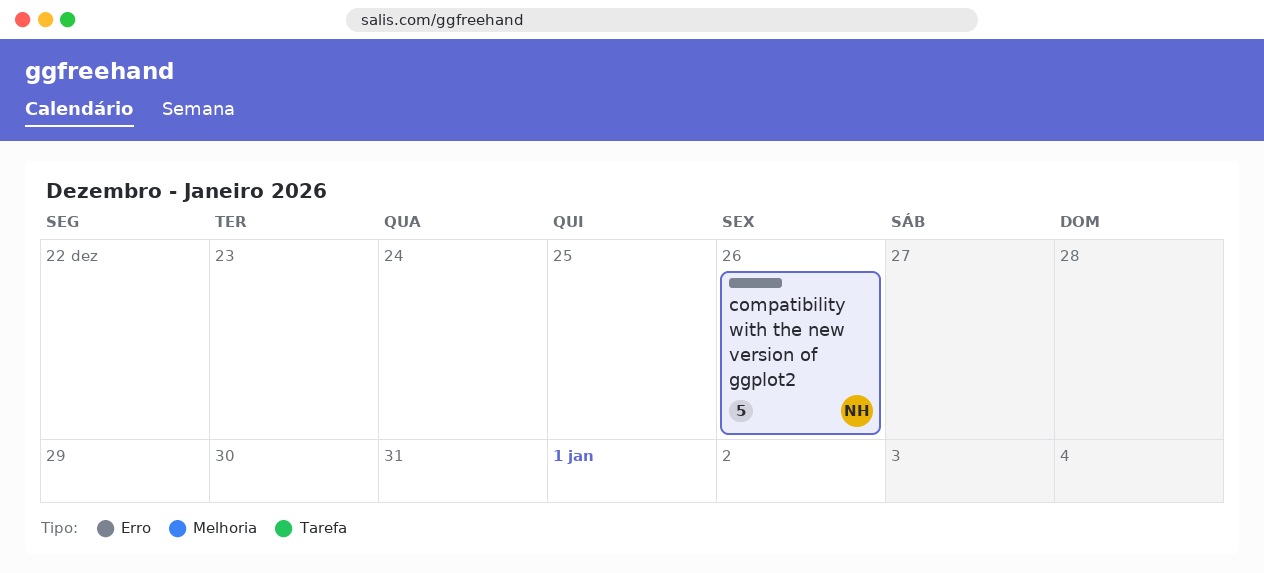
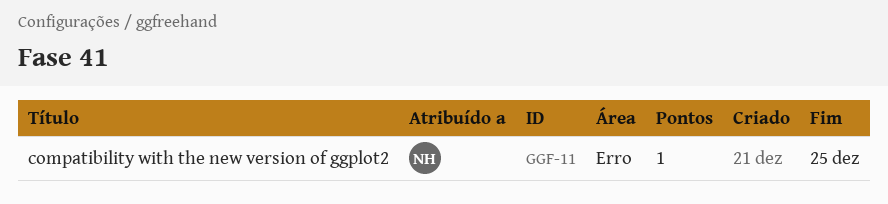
compatibility with the new version of ggplot2, estimate: 5 -> 1
compatibility with the new version of ggplot2, due: Dec 26 -> Dec 25

